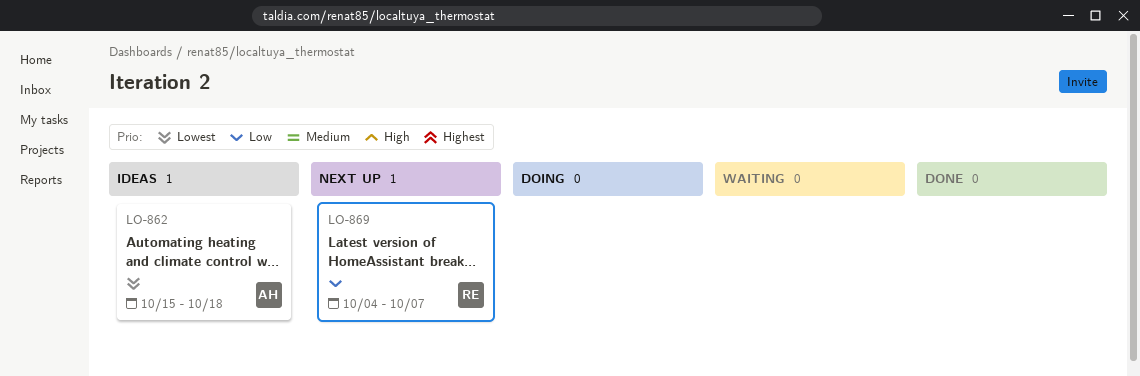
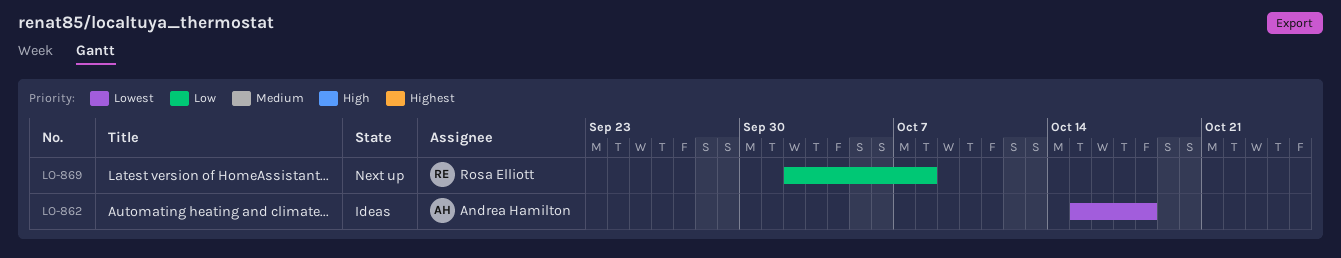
LO-869, start: Oct 4 -> Oct 2
LO-869, due: Oct 7 -> Oct 8

